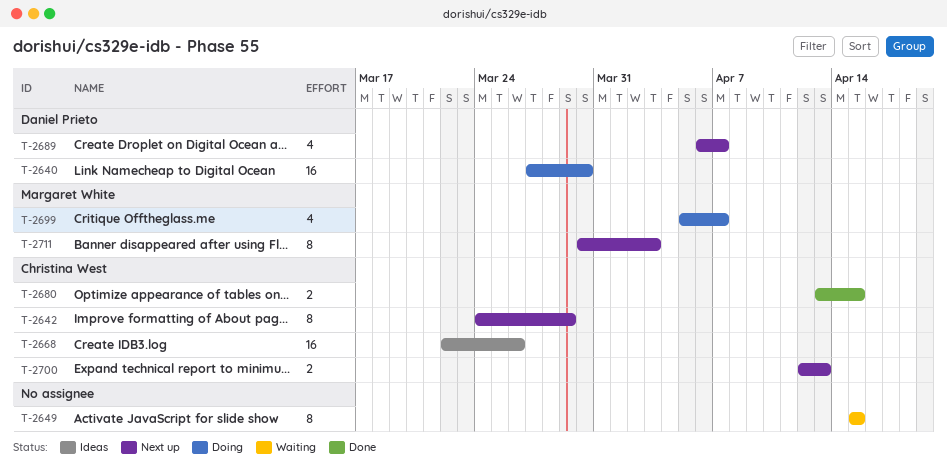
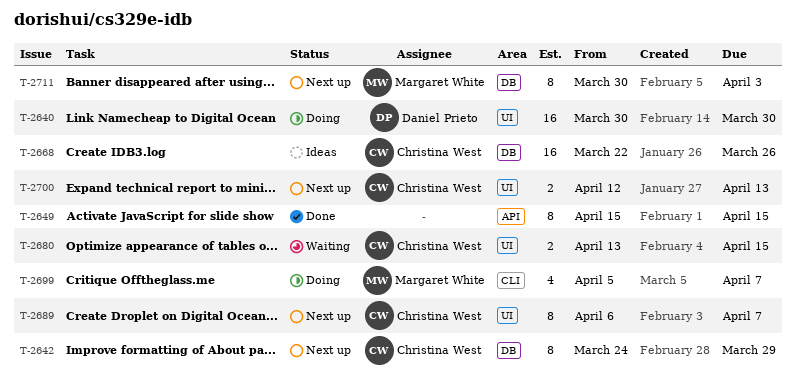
T-2640, start: Mar 27 -> Mar 30
T-2649, status: Waiting -> Done
T-2680, status: Done -> Waiting
T-2689, owner: Daniel Prieto -> Christina West
T-2689, estimate: 4 -> 8

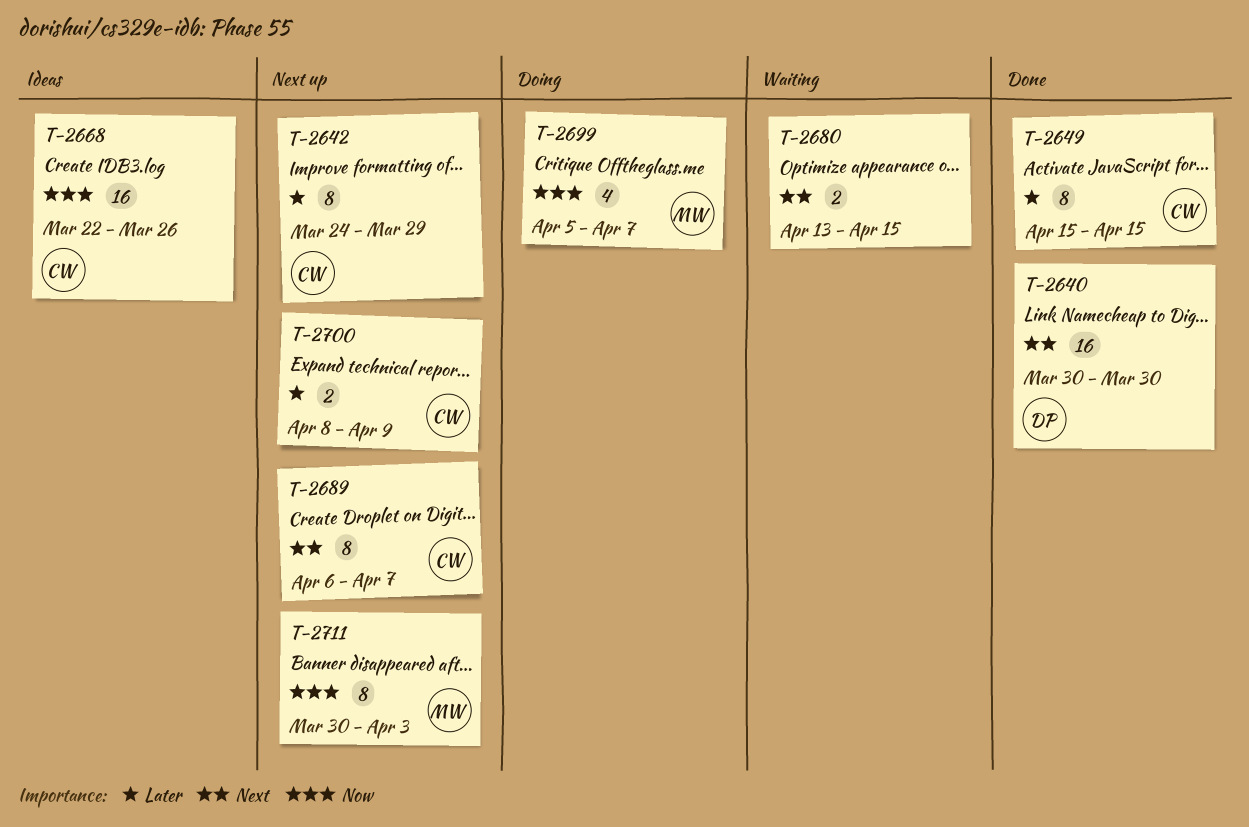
T-2640, status: Doing -> Done
T-2649, owner: none -> Christina West
T-2680, owner: Christina West -> none
T-2700, start: Apr 12 -> Apr 8
T-2700, due: Apr 13 -> Apr 9

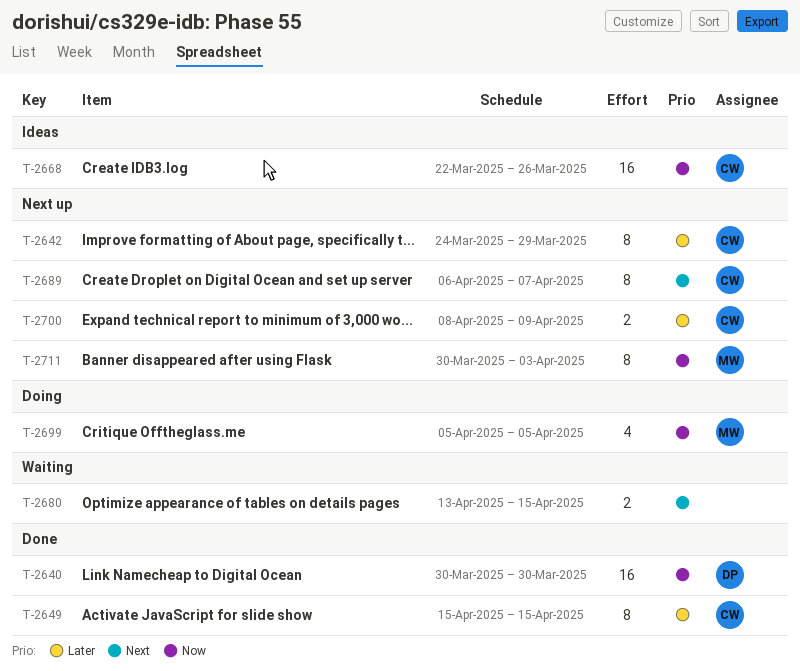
T-2640, priority: Next -> Now
T-2699, due: Apr 7 -> Apr 5

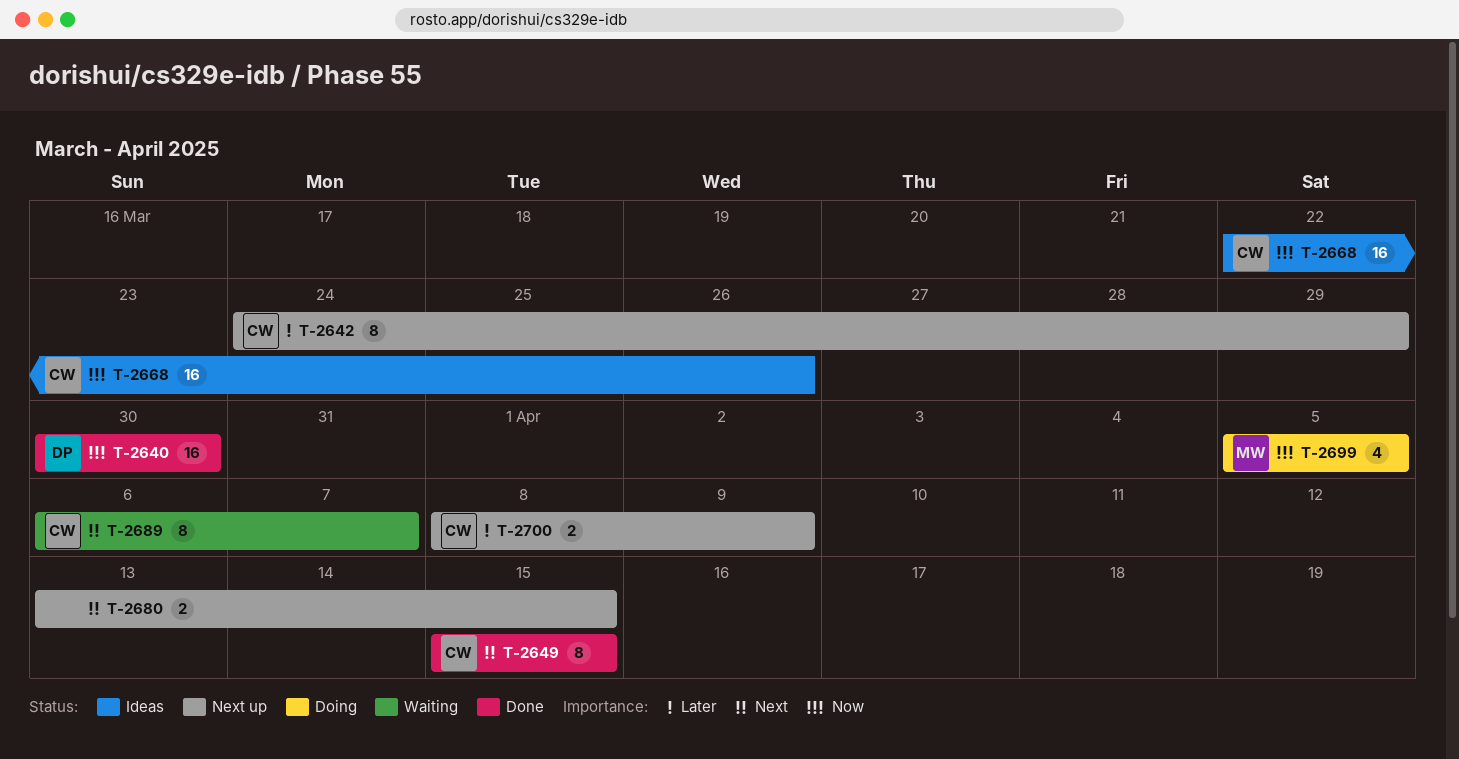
T-2649, priority: Later -> Next
T-2680, status: Waiting -> Next up
T-2689, status: Next up -> Waiting
T-2711: present -> none

